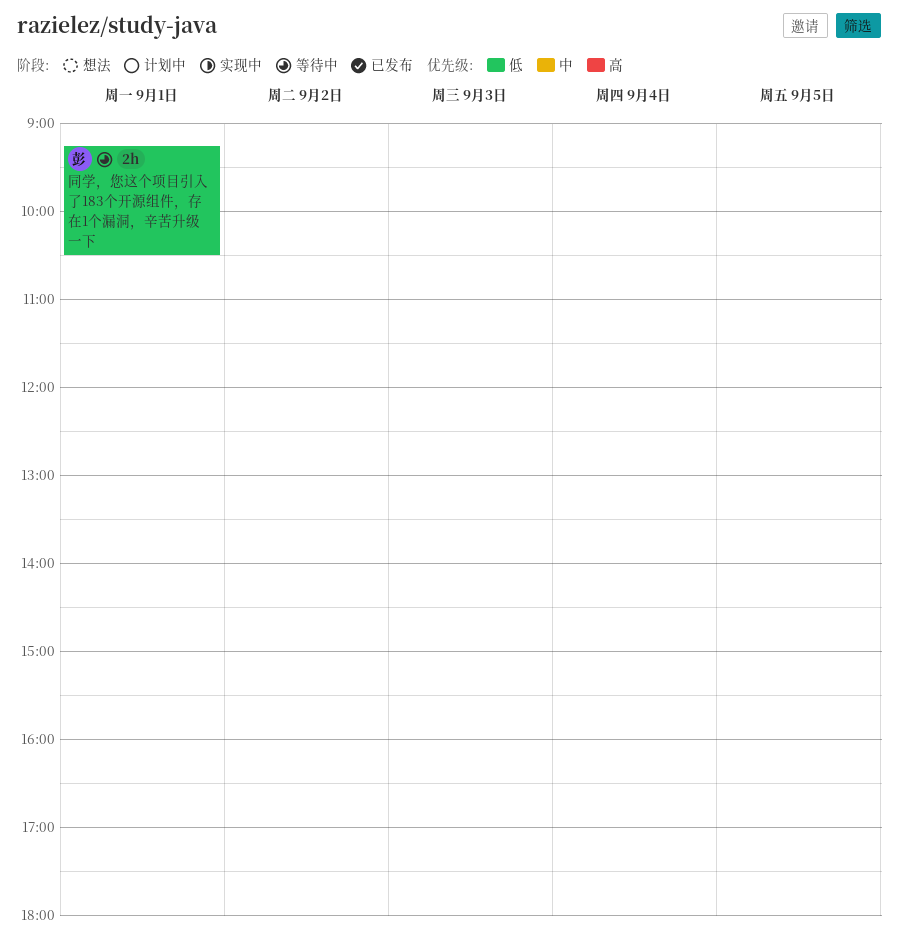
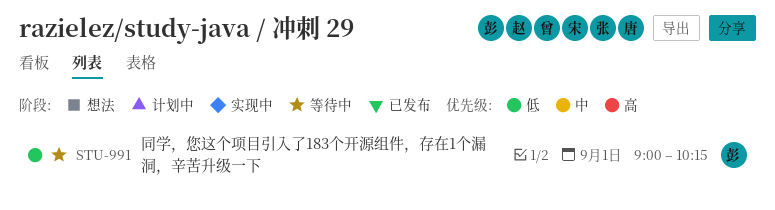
同学，您这个项目引入了183个开源组件，存在1个漏洞，辛苦升级一下, begins: 09:15 -> 09:00
同学，您这个项目引入了183个开源组件，存在1个漏洞，辛苦升级一下, ends: 10:30 -> 10:15

